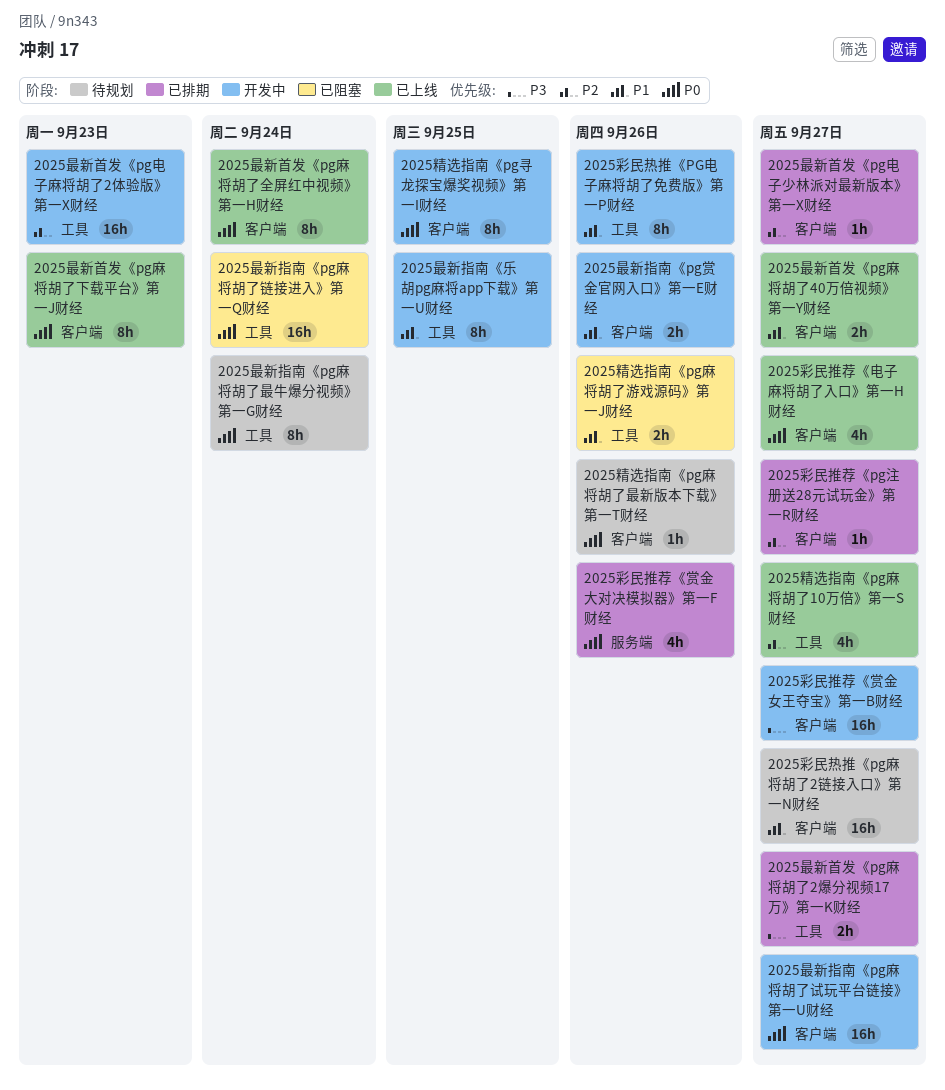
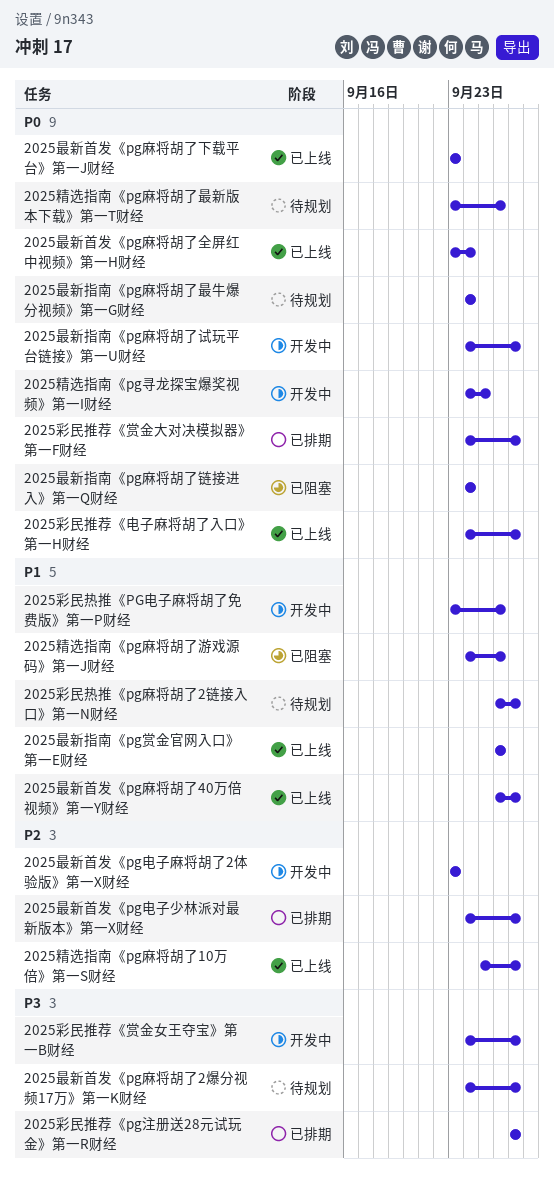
2025彩民推荐《pg注册送28元试玩金》第一R财经, priority: P2 -> P3
2025彩民推荐《赏金大对决模拟器》第一F财经, due: Sep 26 -> Sep 27
2025最新指南《pg赏金官网入口》第一E财经, status: 开发中 -> 已上线
2025最新指南《乐胡pg麻将app下载》第一U财经: present -> none
2025最新首发《pg麻将胡了2爆分视频17万》第一K财经, status: 已排期 -> 待规划

